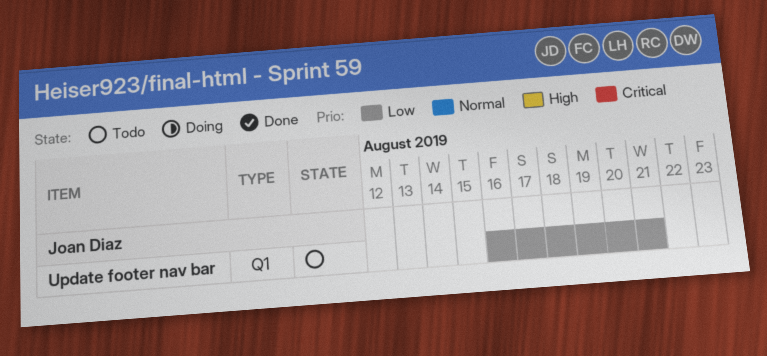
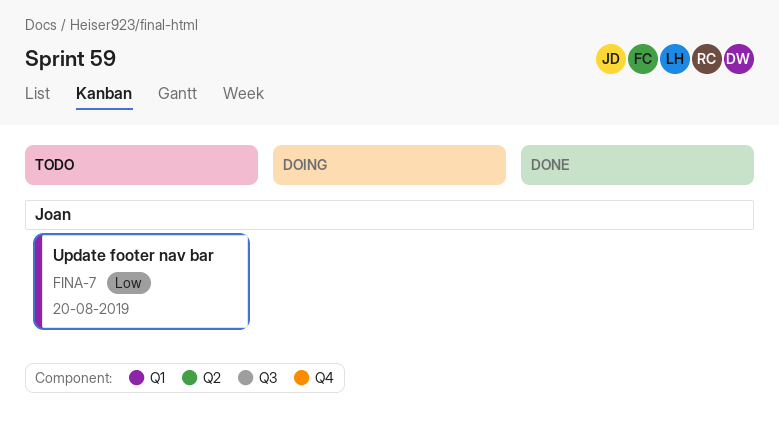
Update footer nav bar, due: Aug 21 -> Aug 20

